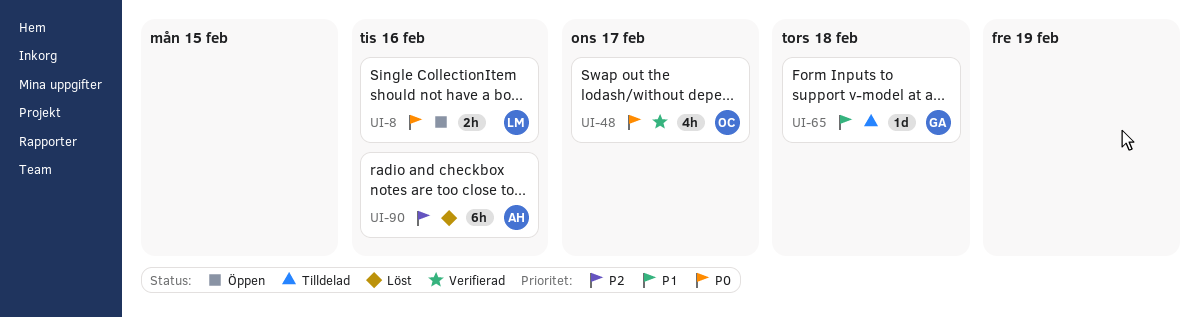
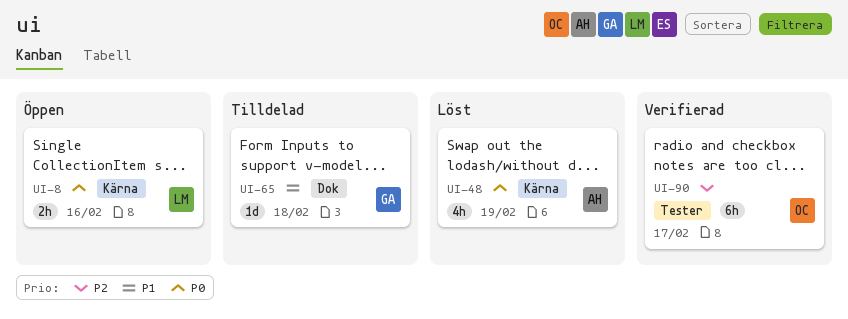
UI-48, status: Verifierad -> Löst
UI-48, owner: OC -> AH
UI-48, due: Feb 17 -> Feb 19
UI-90, status: Löst -> Verifierad
UI-90, owner: AH -> OC
UI-90, due: Feb 16 -> Feb 17

